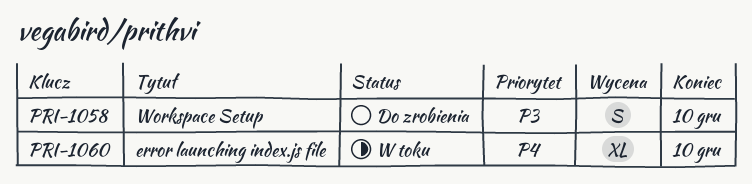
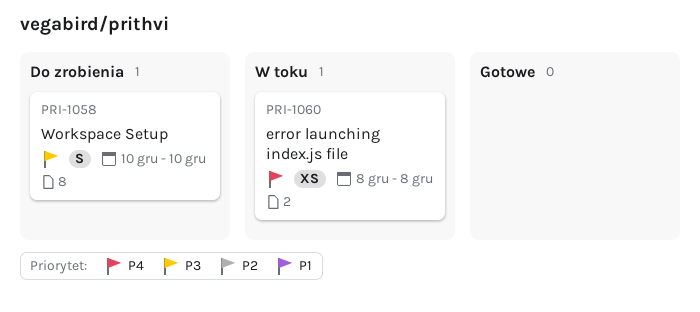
PRI-1060, estimate: XL -> XS
PRI-1060, due: Dec 10 -> Dec 8

